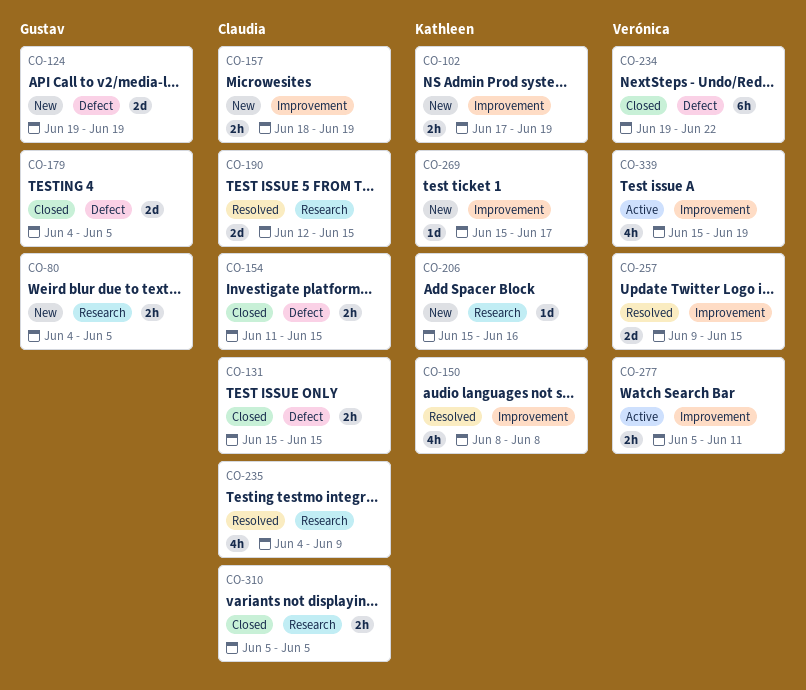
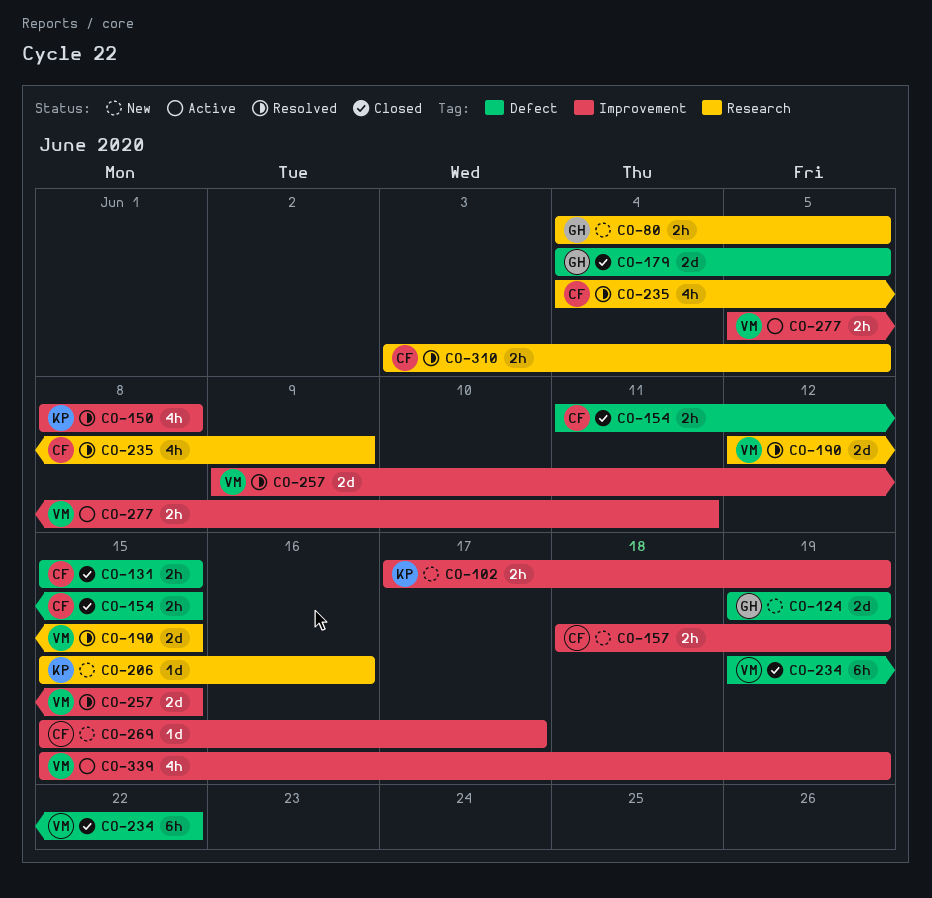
CO-190, owner: Claudia -> Verónica
CO-269, owner: Kathleen -> Claudia
CO-310, status: Closed -> Resolved
CO-310, start: Jun 5 -> Jun 3

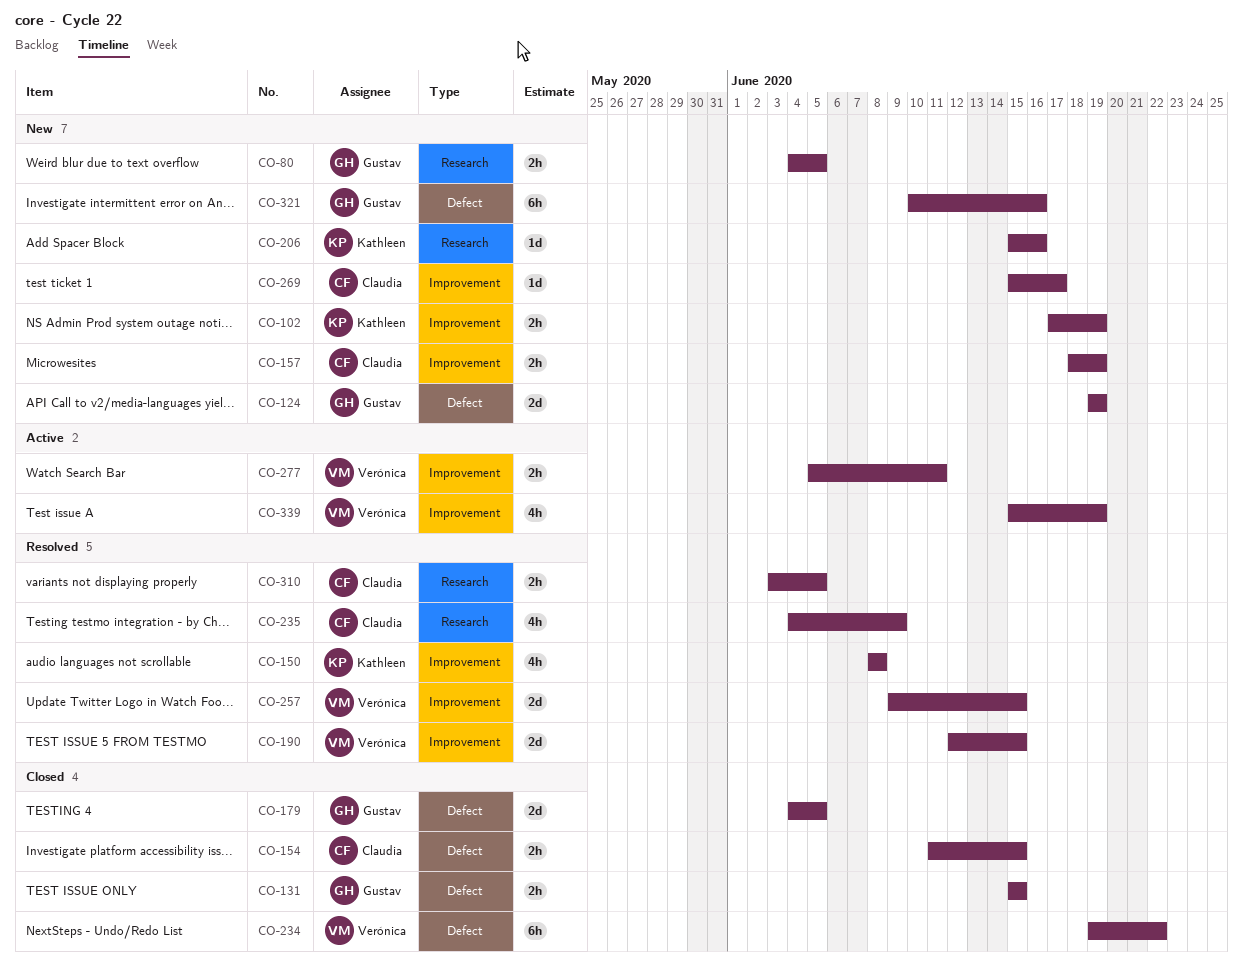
CO-131, owner: Claudia -> Gustav
CO-190, label: Research -> Improvement
CO-321: none -> present

